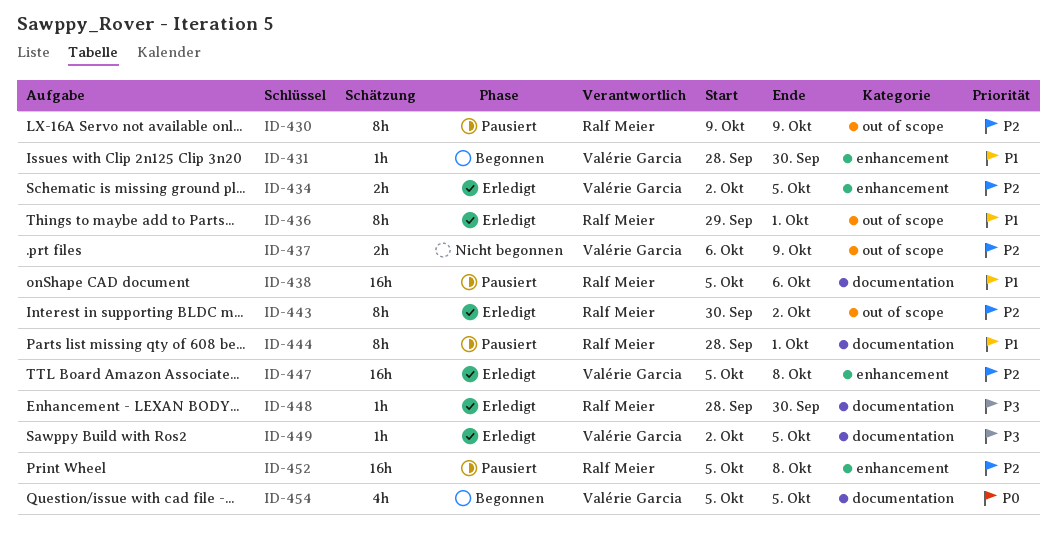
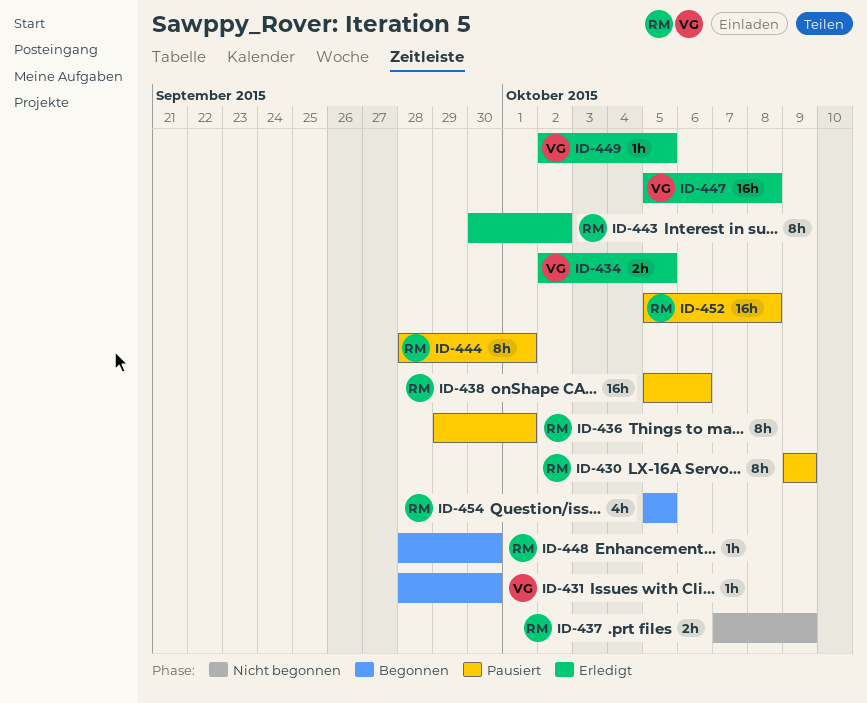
ID-436, status: Erledigt -> Pausiert
ID-437, owner: Valérie Garcia -> Ralf Meier
ID-437, start: Oct 6 -> Oct 7
ID-448, status: Erledigt -> Begonnen
ID-454, owner: Valérie Garcia -> Ralf Meier

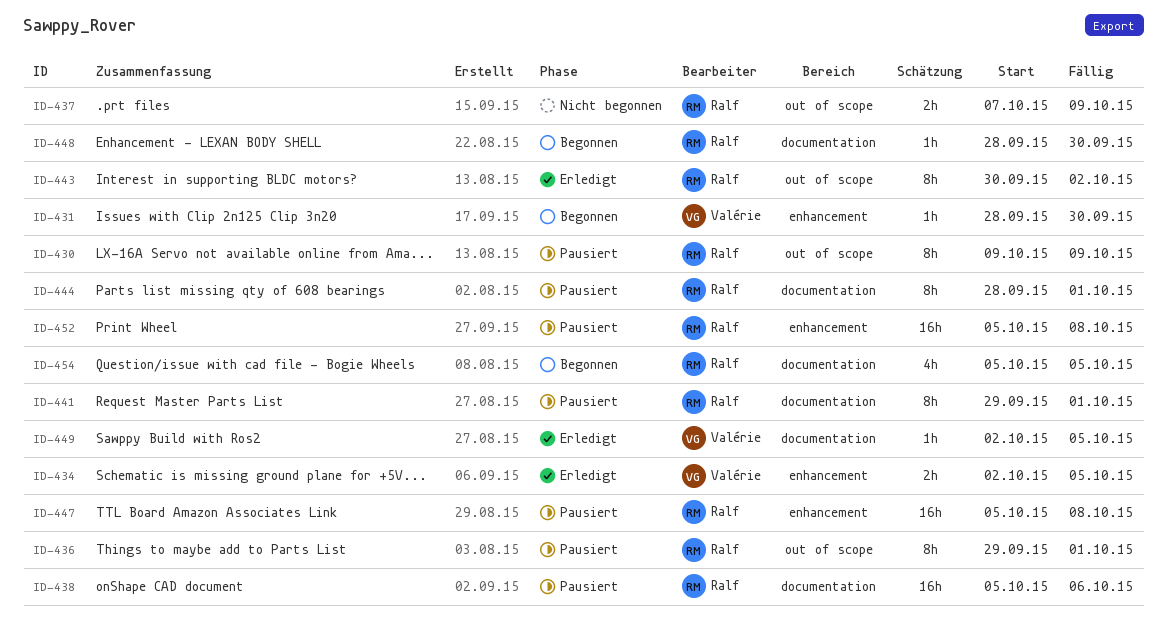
ID-441: none -> present
ID-447, status: Erledigt -> Pausiert
ID-447, owner: Valérie -> Ralf

